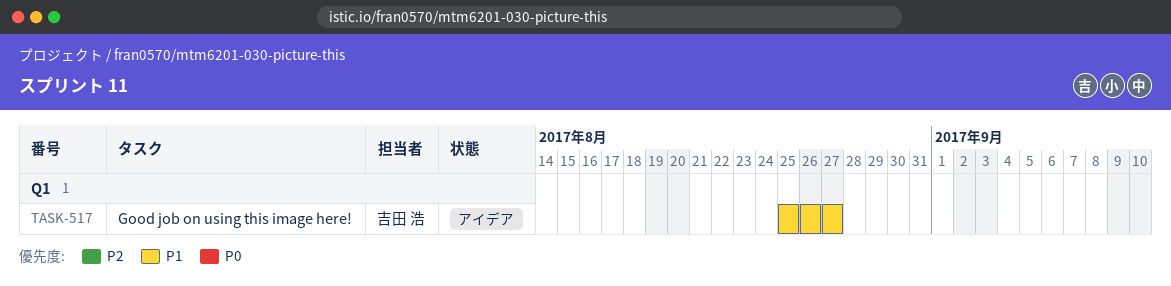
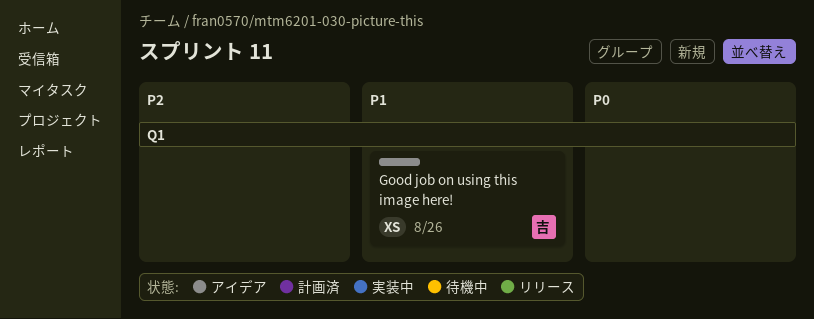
Good job on using this image here!, due: Aug 27 -> Aug 26

